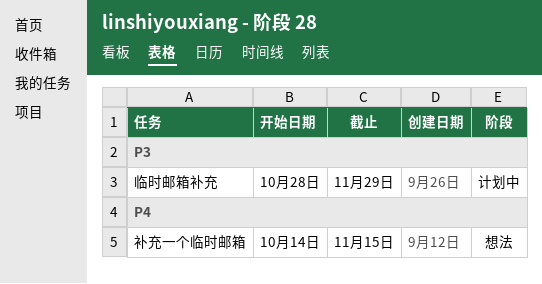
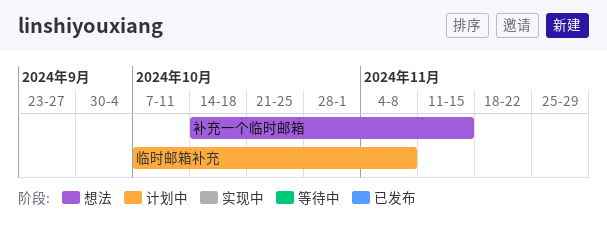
临时邮箱补充, start: Oct 28 -> Oct 7
临时邮箱补充, due: Nov 29 -> Nov 8

